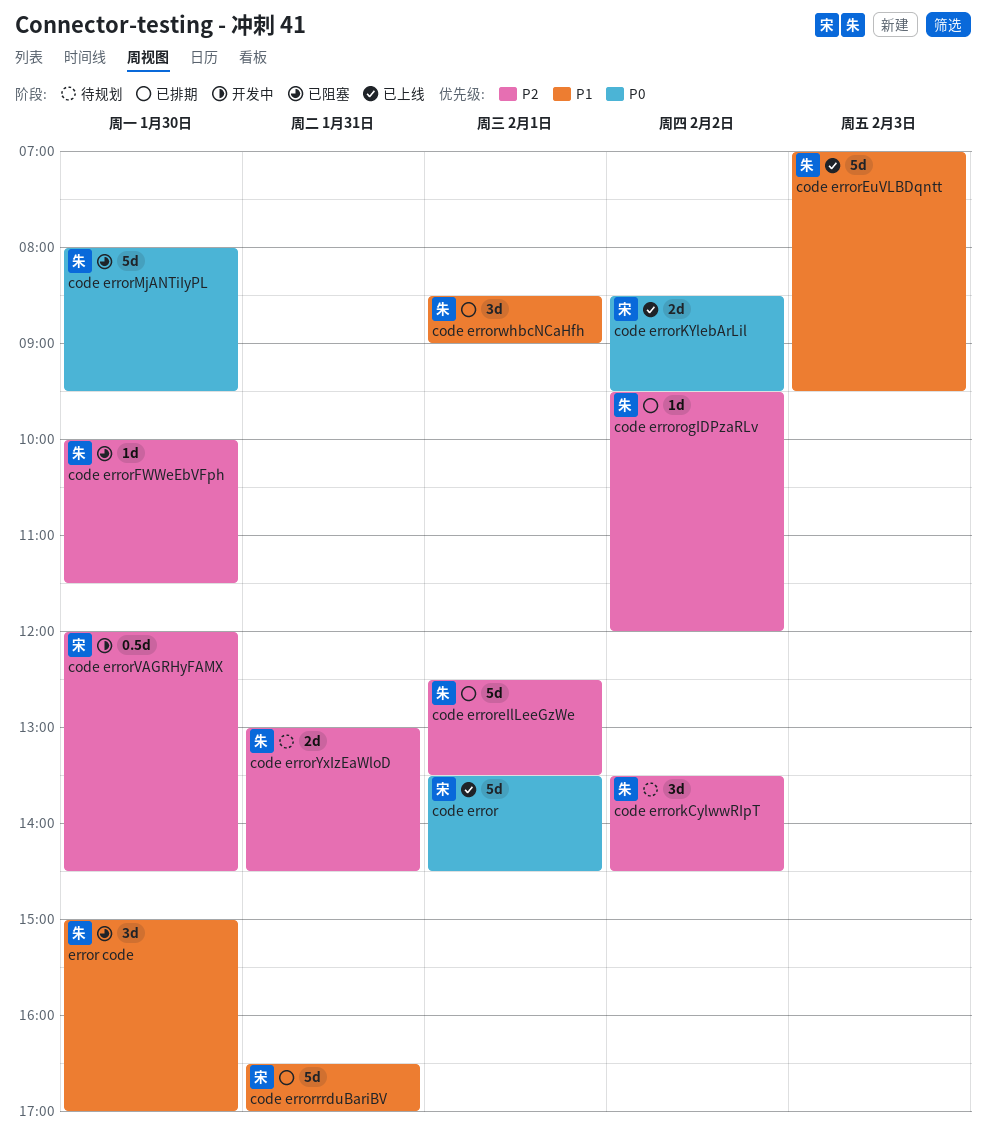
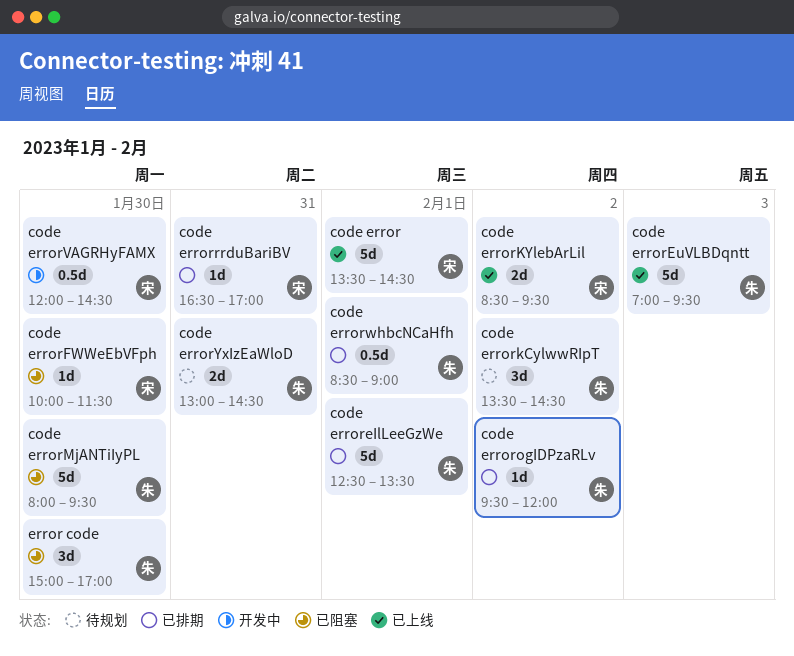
code errorFWWeEbVFph, owner: 朱 -> 宋
code errorrrduBariBV, estimate: 5d -> 1d
code errorwhbcNCaHfh, estimate: 3d -> 0.5d

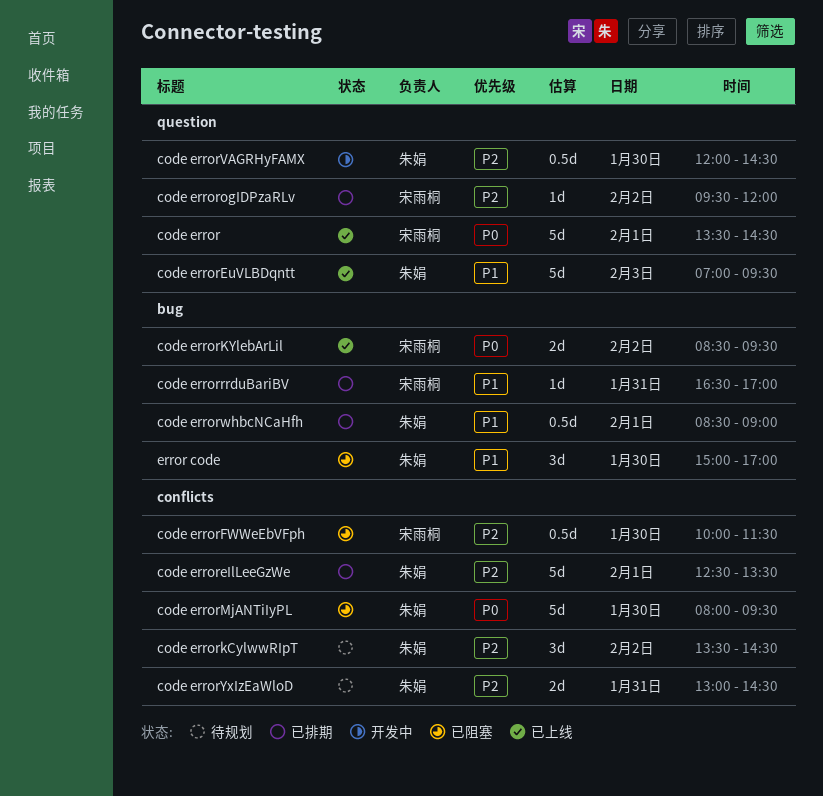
code errorFWWeEbVFph, estimate: 1d -> 0.5d
code errorogIDPzaRLv, owner: 朱娟 -> 宋雨桐
code errorVAGRHyFAMX, owner: 宋雨桐 -> 朱娟

